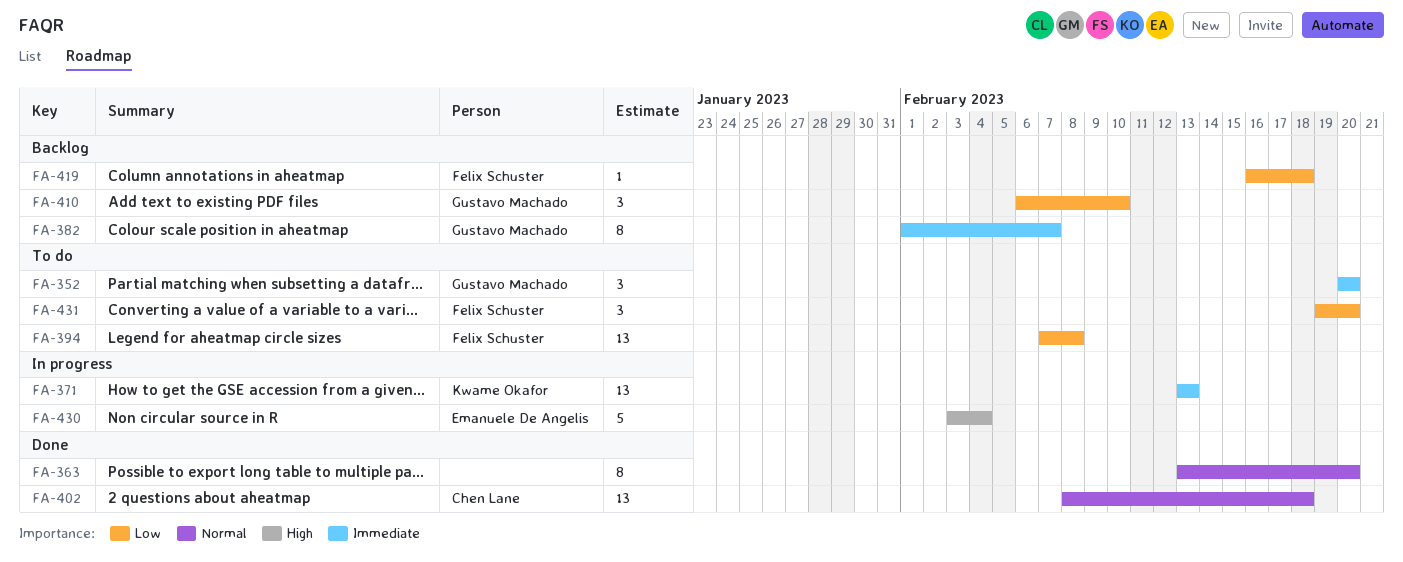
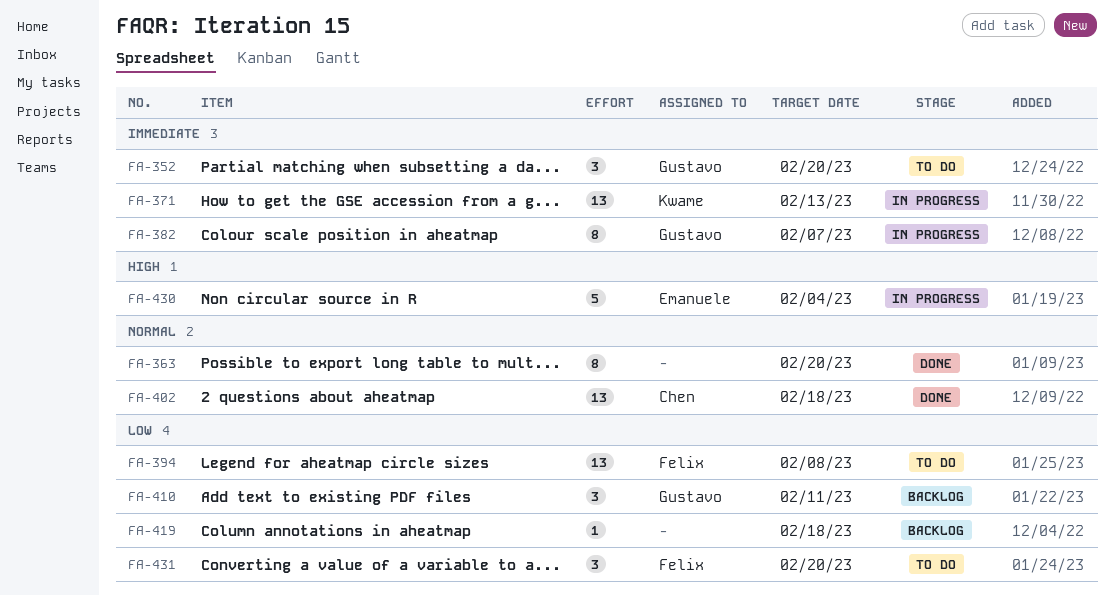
FA-382, status: Backlog -> In progress
FA-410, due: Feb 10 -> Feb 11
FA-419, owner: Felix Schuster -> none

